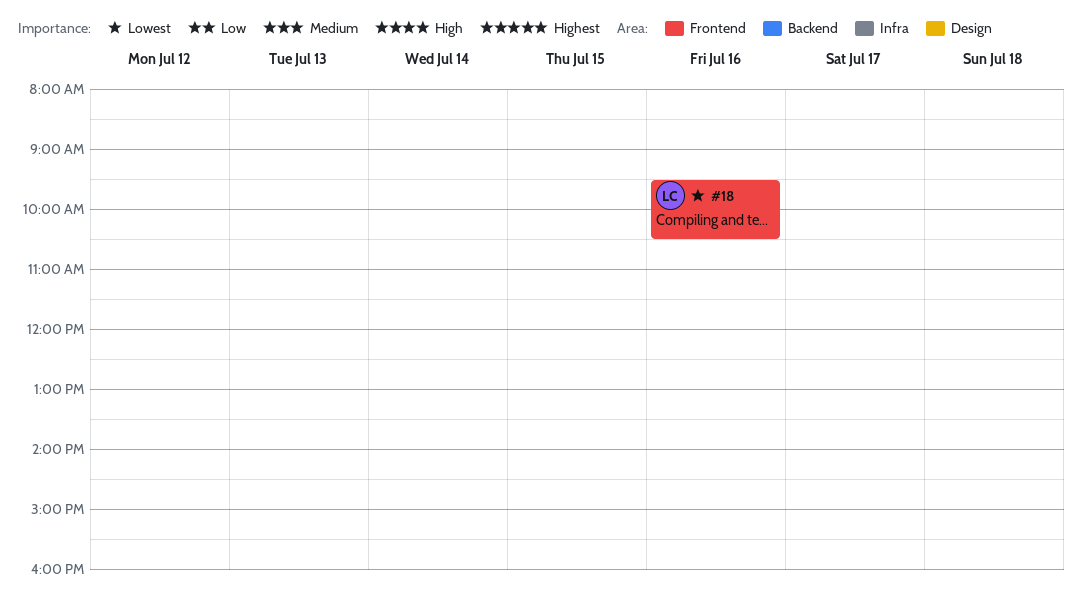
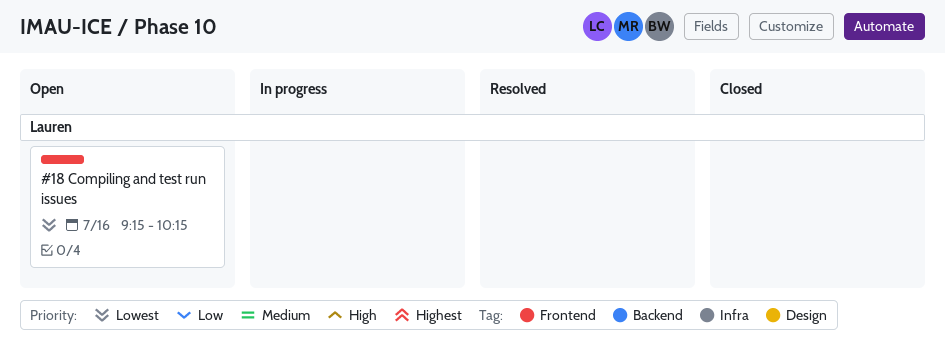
#18, begins: 09:30 -> 09:15
#18, ends: 10:30 -> 10:15

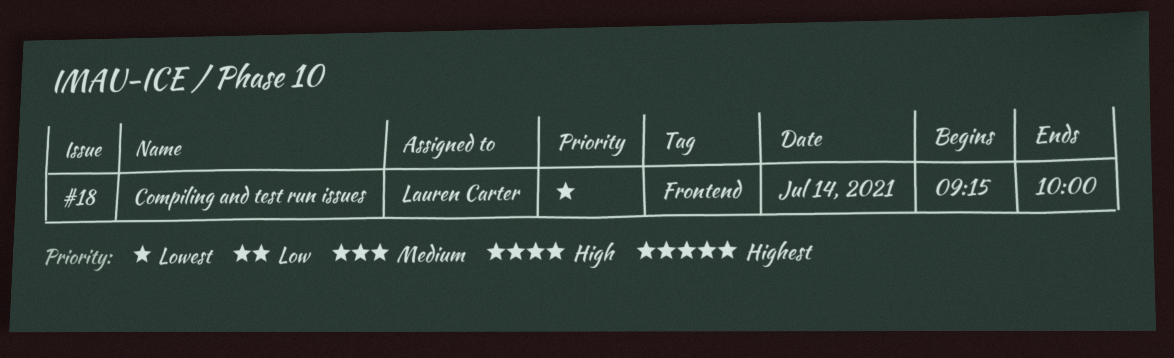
#18, day: Jul 16 -> Jul 14
#18, ends: 10:15 -> 10:00

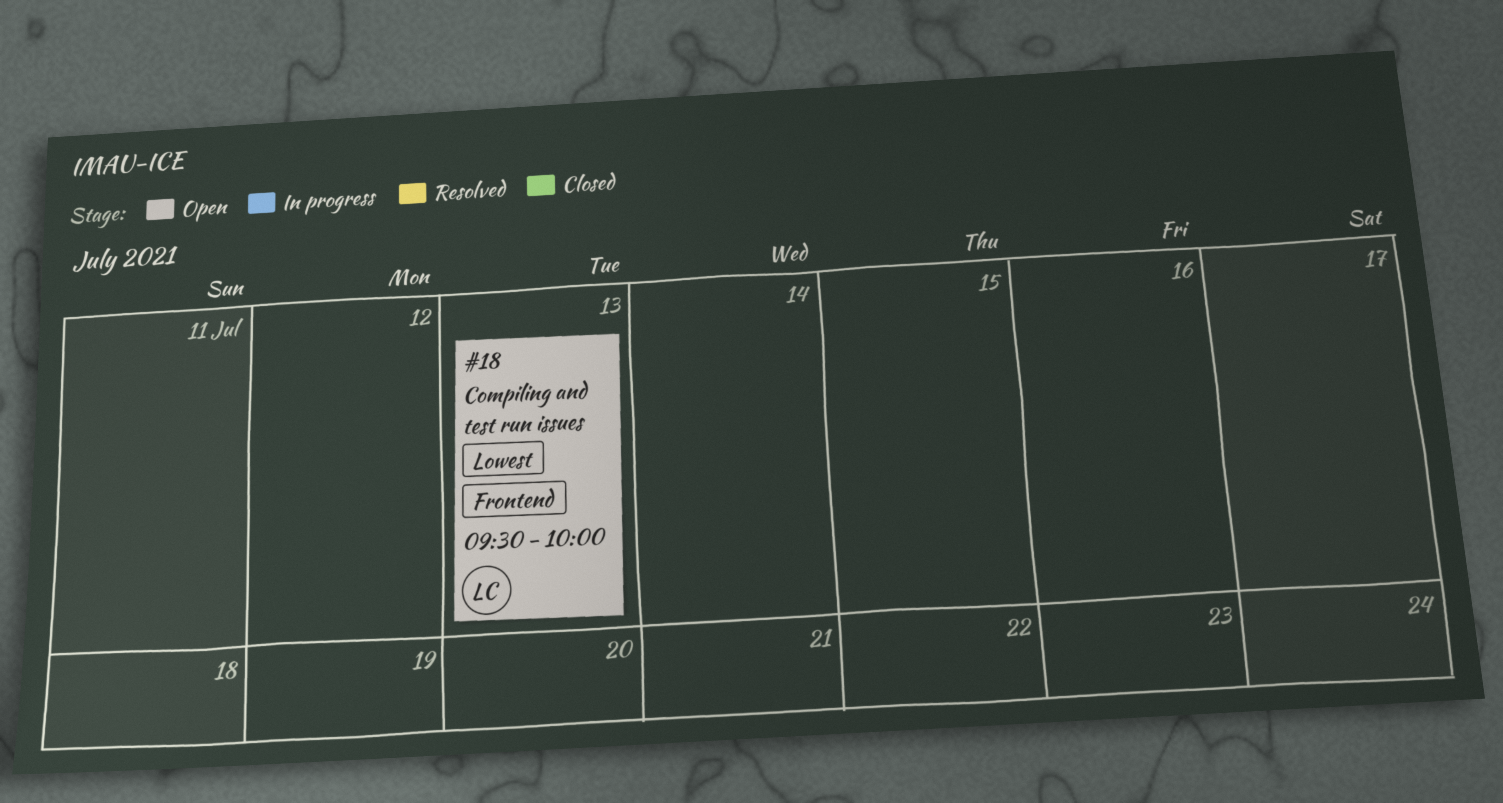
#18, day: Jul 14 -> Jul 13
#18, begins: 09:15 -> 09:30

